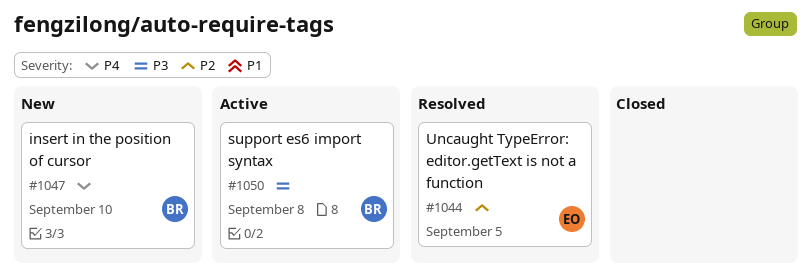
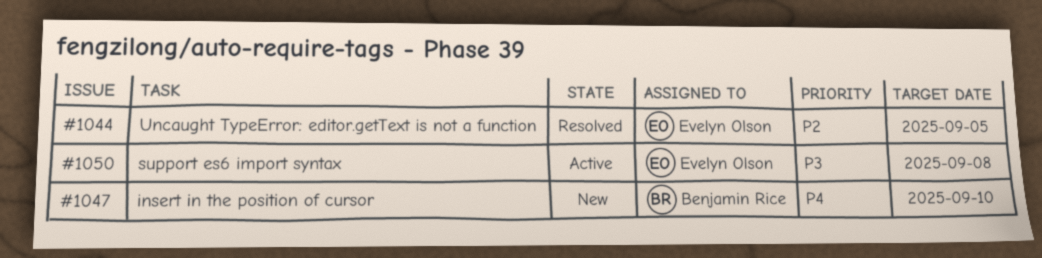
#1050, owner: Benjamin Rice -> Evelyn Olson

